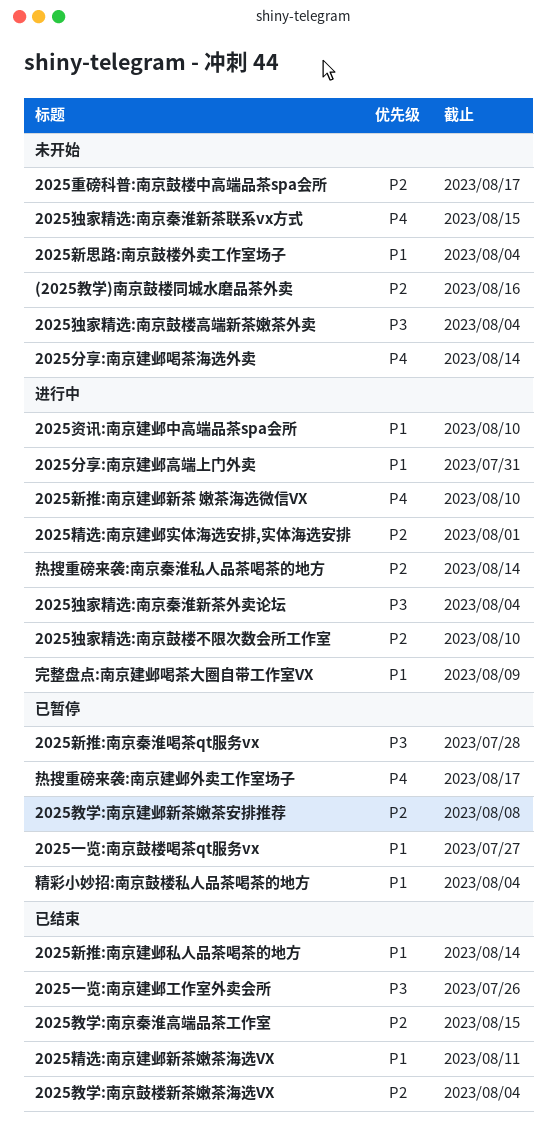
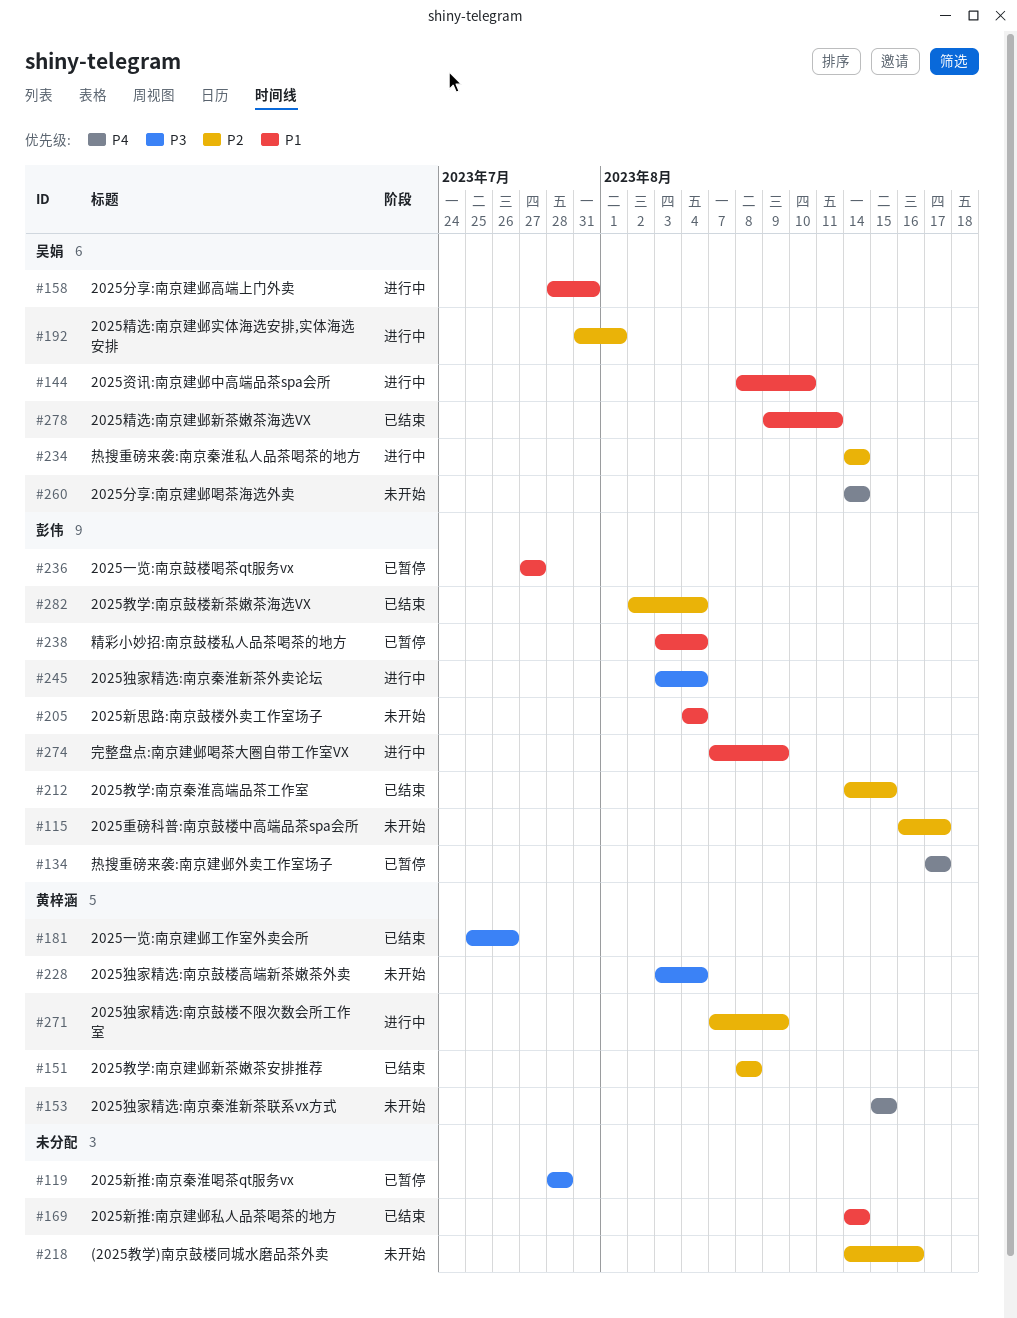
2025教学:南京建邺新茶嫩茶安排推荐, status: 已暂停 -> 已结束
2025新推:南京建邺新茶 嫩茶海选微信VX: present -> none
2025独家精选:南京鼓楼不限次数会所工作室, due: Aug 10 -> Aug 9

